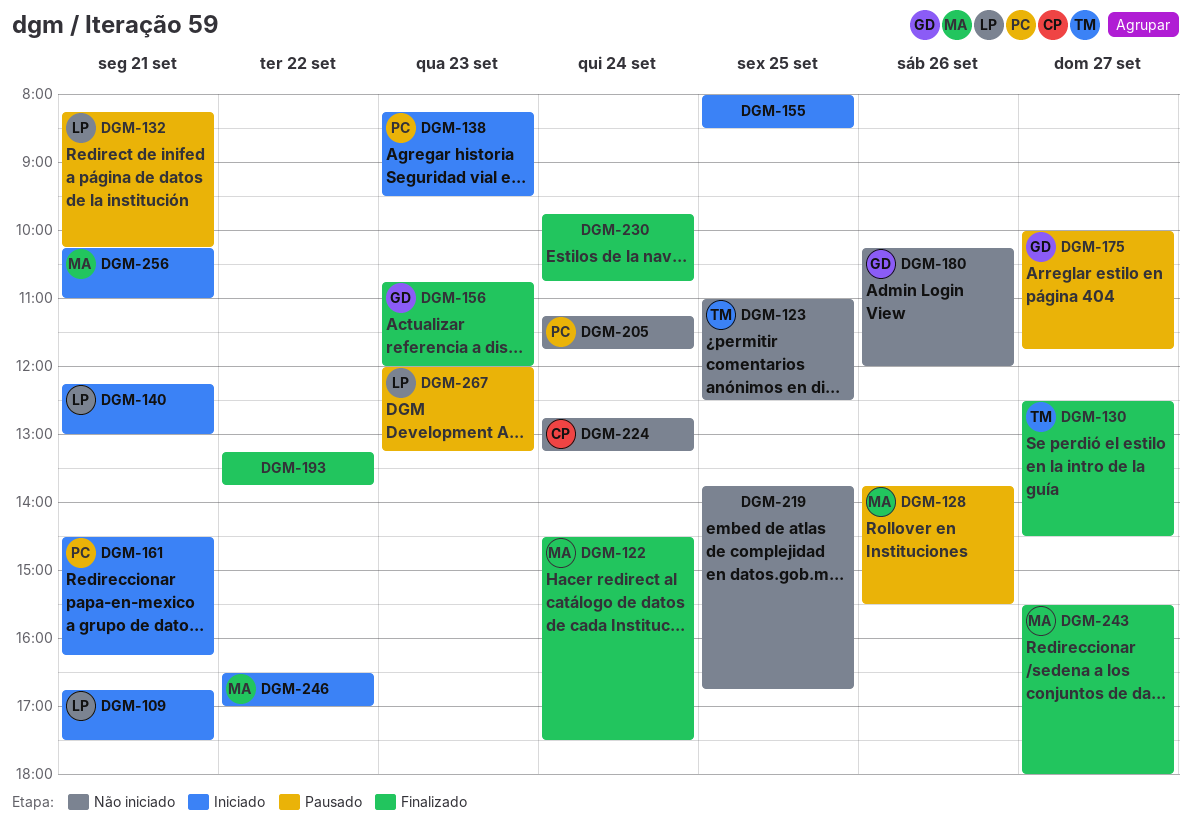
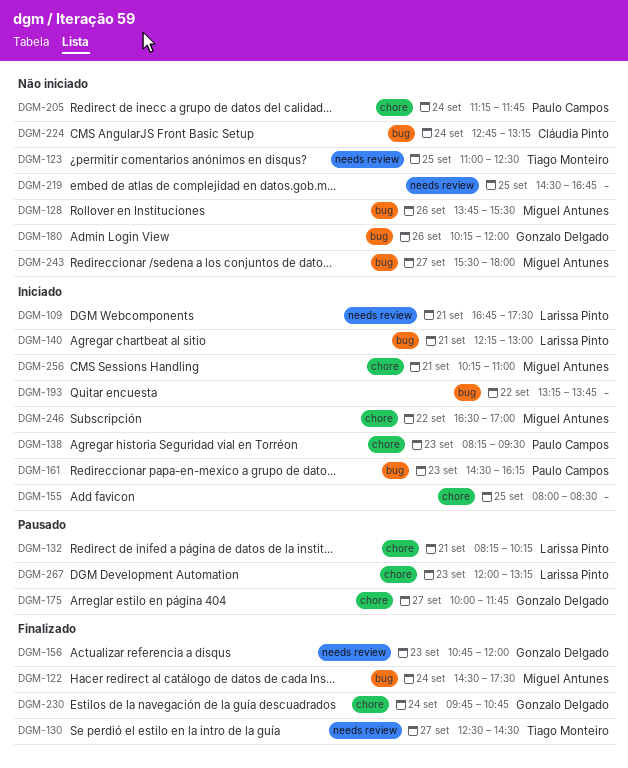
DGM-128, status: Pausado -> Não iniciado
DGM-161, day: Sep 21 -> Sep 23
DGM-193, status: Finalizado -> Iniciado
DGM-219, begins: 13:45 -> 14:30
DGM-230, owner: none -> Gonzalo Delgado
DGM-243, status: Finalizado -> Não iniciado

